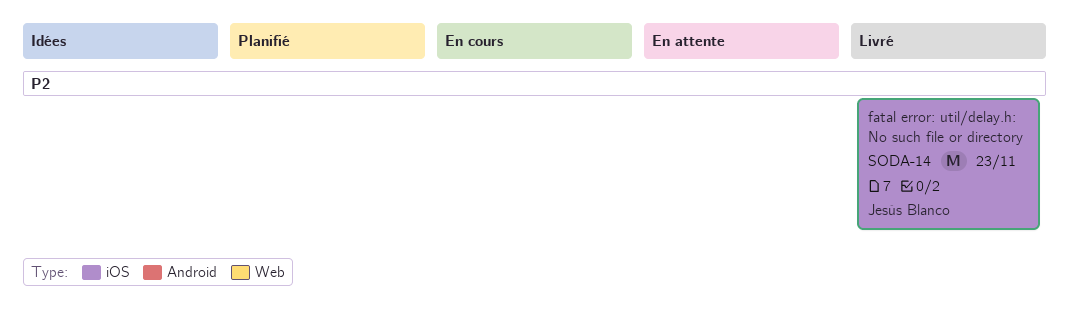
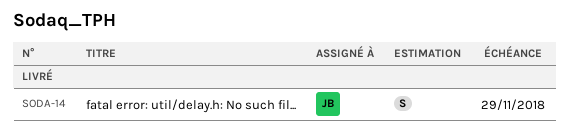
SODA-14, estimate: M -> S
SODA-14, due: Nov 23 -> Nov 29

